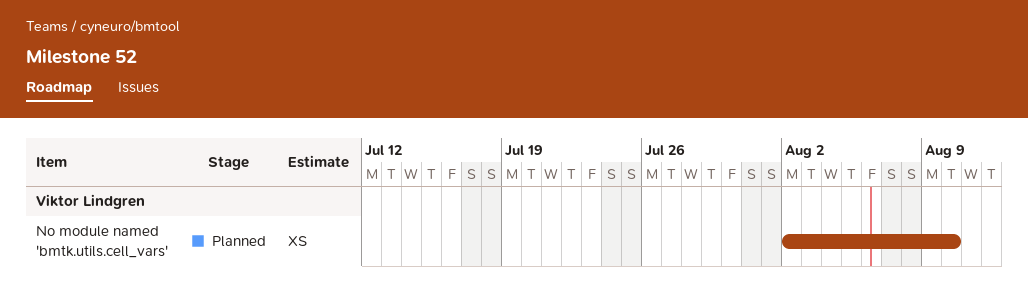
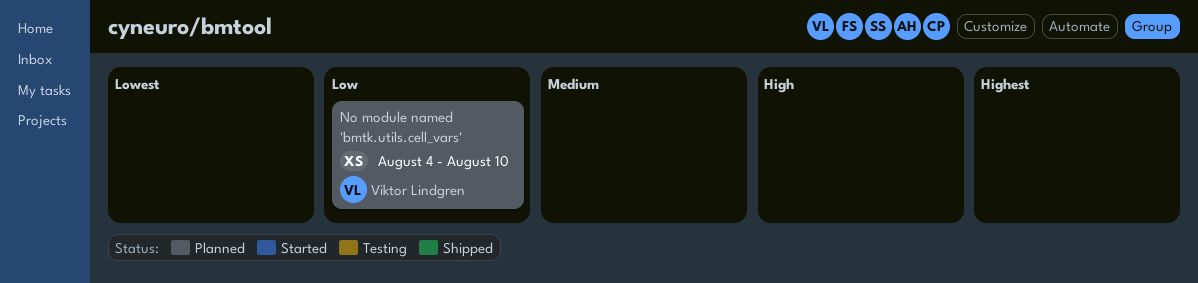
No module named 'bmtk.utils.cell_vars', start: Aug 2 -> Aug 4

